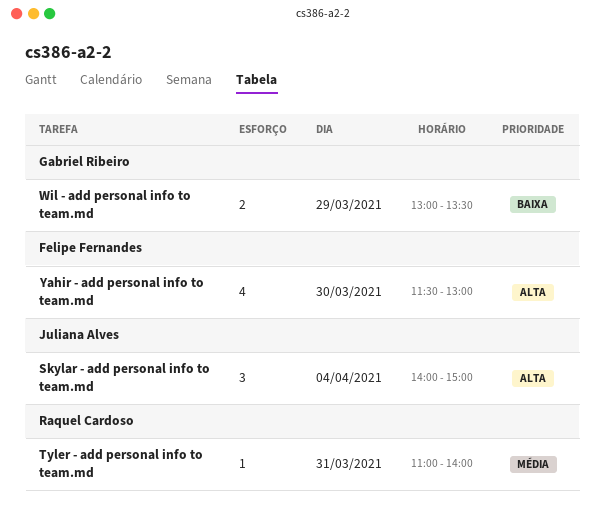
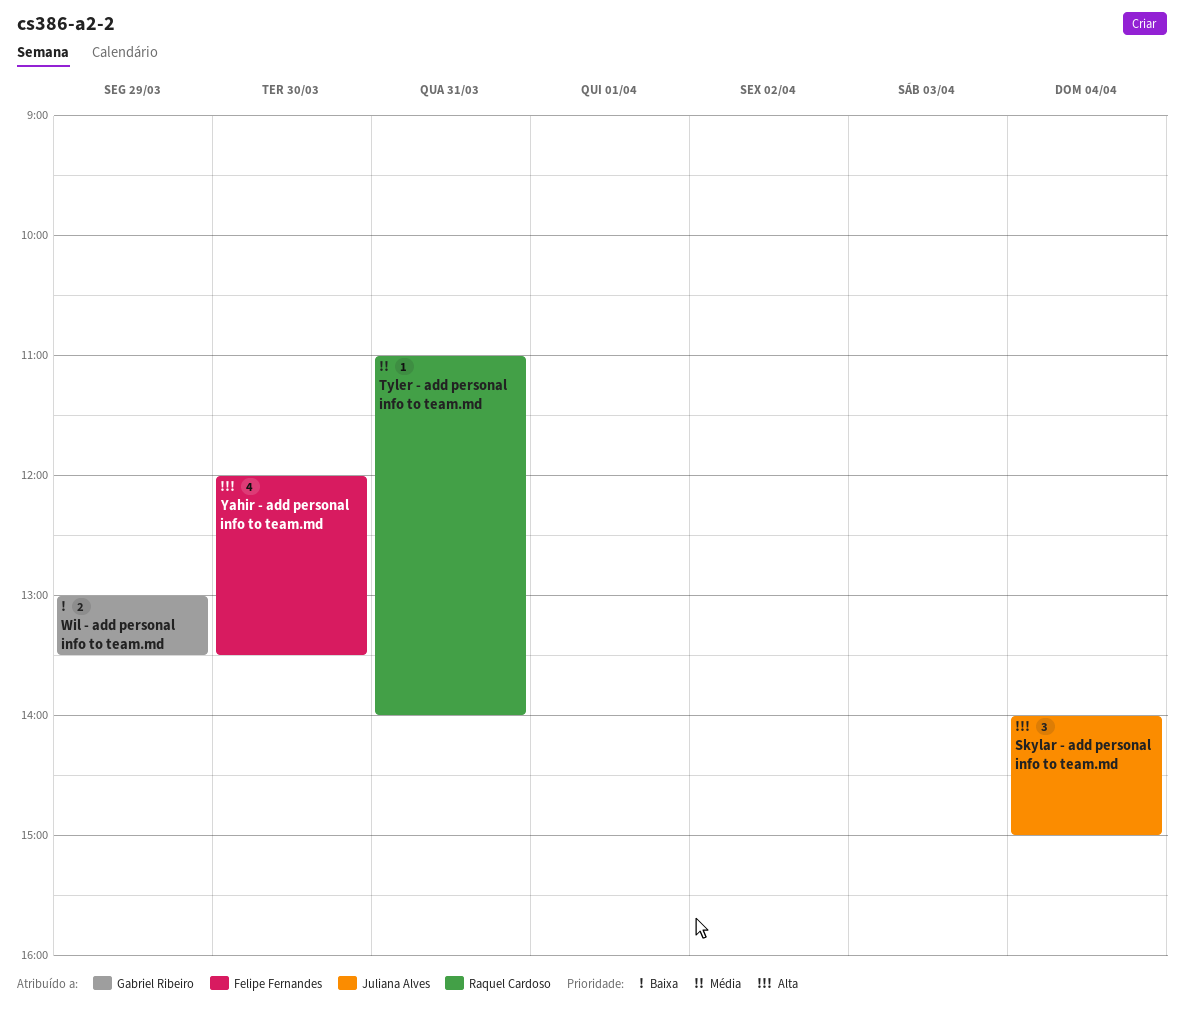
Yahir - add personal info to team.md, begins: 11:30 -> 12:00
Yahir - add personal info to team.md, ends: 13:00 -> 13:30

